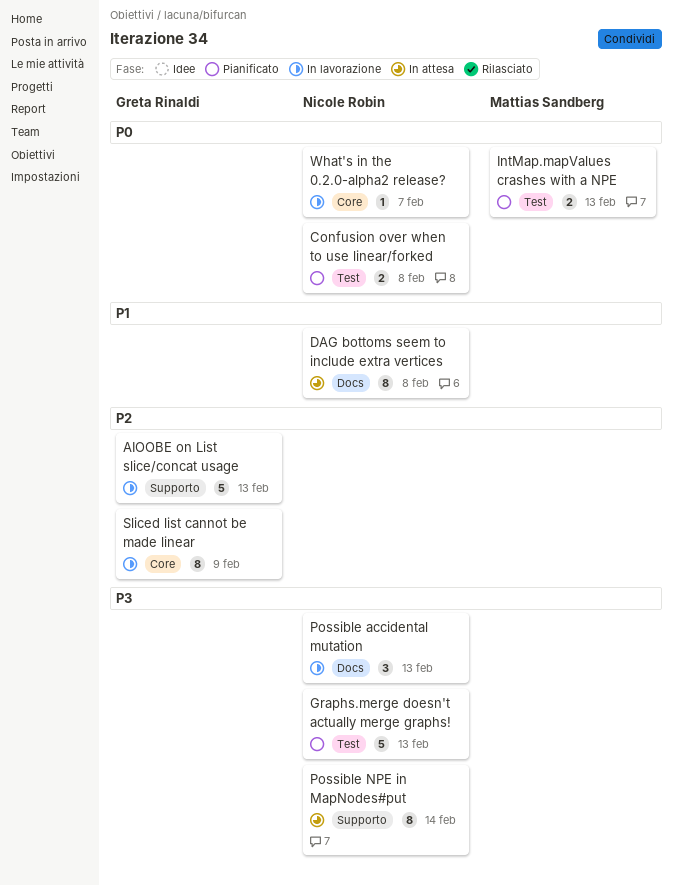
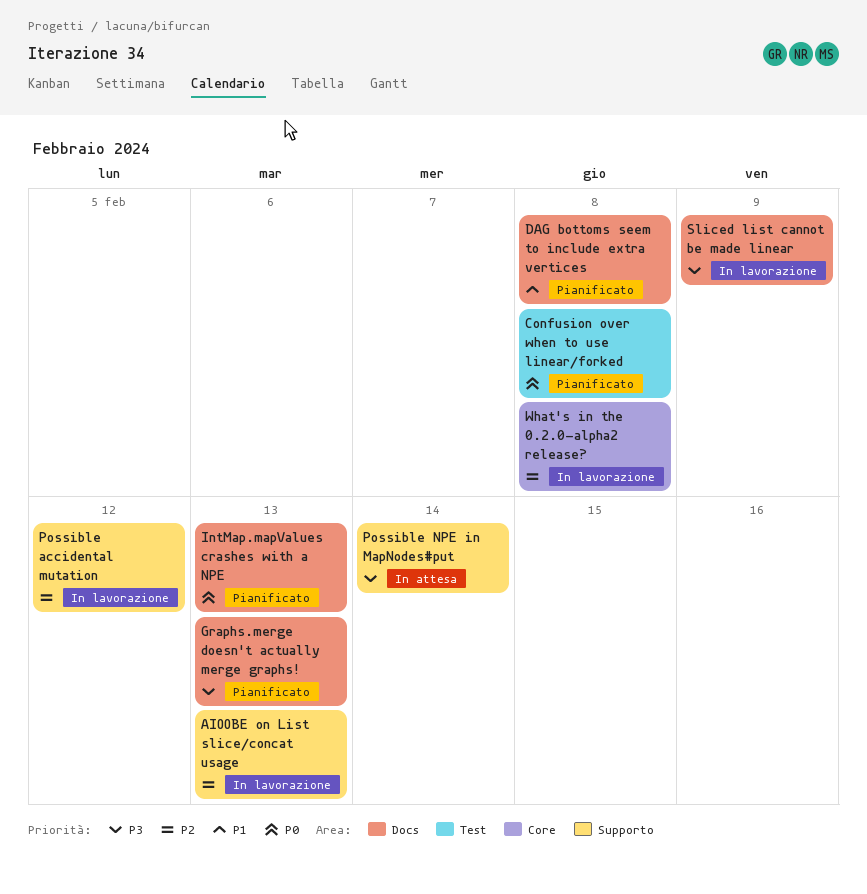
DAG bottoms seem to include extra vertices, status: In attesa -> Pianificato
Graphs.merge doesn't actually merge graphs!, label: Test -> Docs
IntMap.mapValues crashes with a NPE, label: Test -> Docs
Possible accidental mutation, priority: P3 -> P2
Possible accidental mutation, label: Docs -> Supporto
Possible accidental mutation, due: Feb 13 -> Feb 12
Sliced list cannot be made linear, priority: P2 -> P3
Sliced list cannot be made linear, label: Core -> Docs
What's in the 0.2.0-alpha2 release?, priority: P0 -> P2
What's in the 0.2.0-alpha2 release?, due: Feb 7 -> Feb 8

